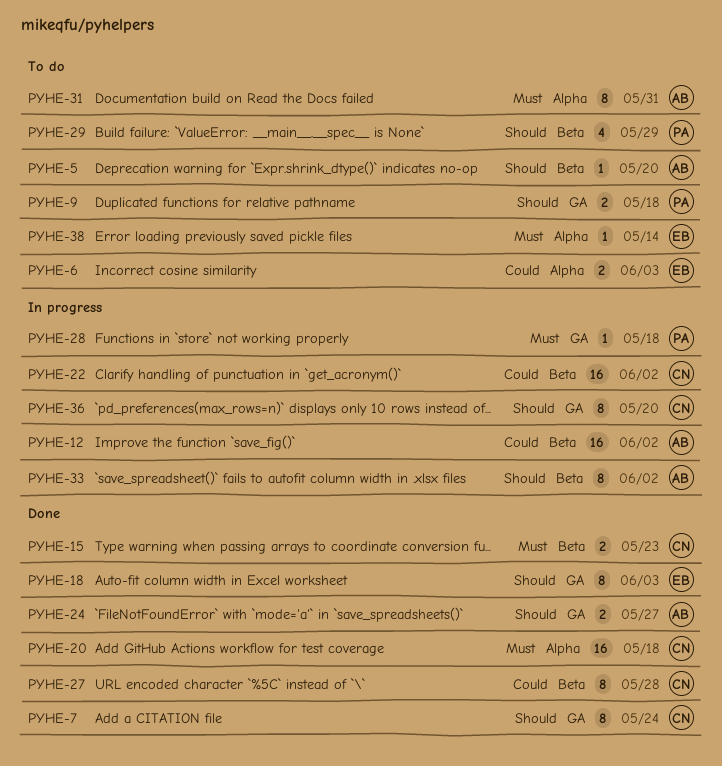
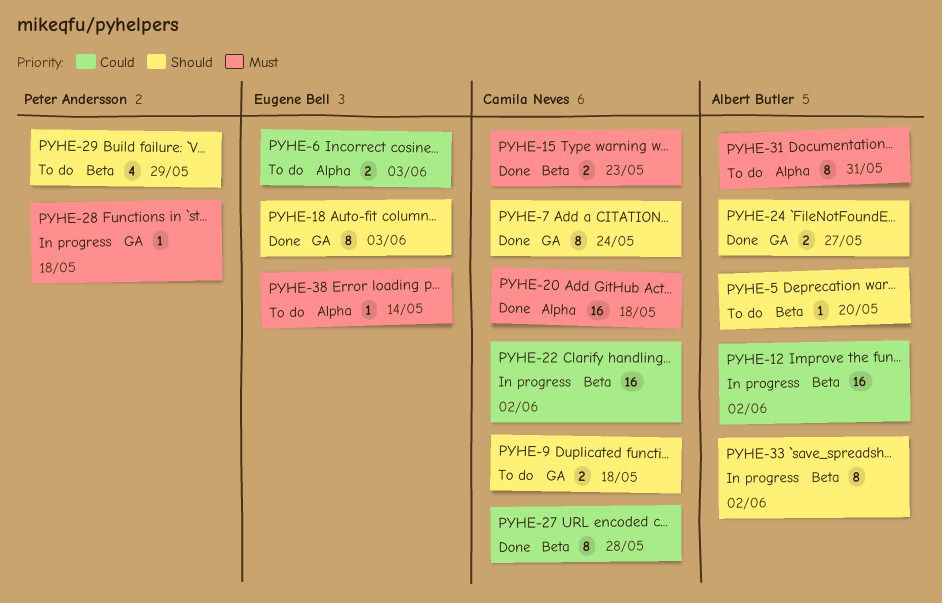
PYHE-9, owner: Peter Andersson -> Camila Neves
PYHE-36: present -> none

